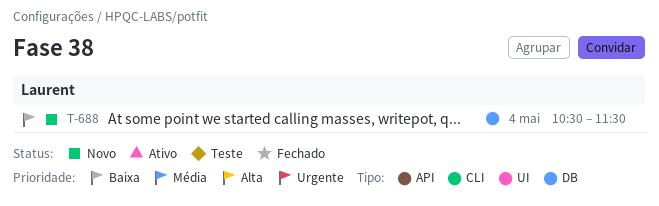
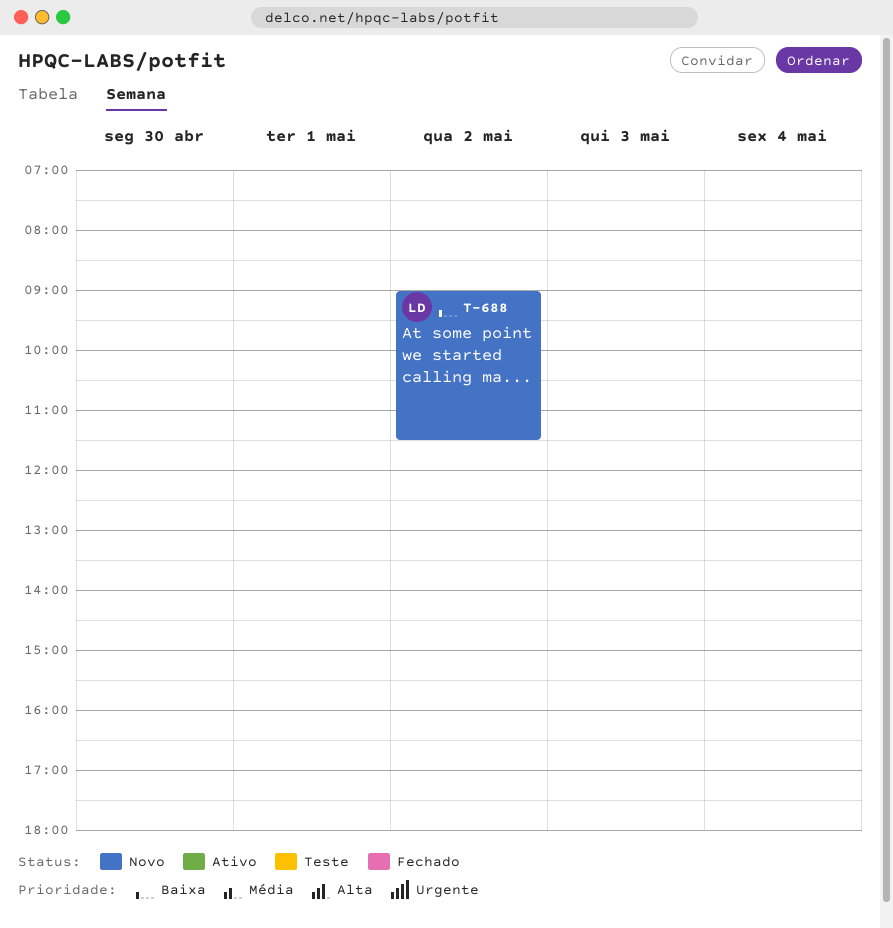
T-688, day: May 4 -> May 2
T-688, begins: 10:30 -> 09:00

